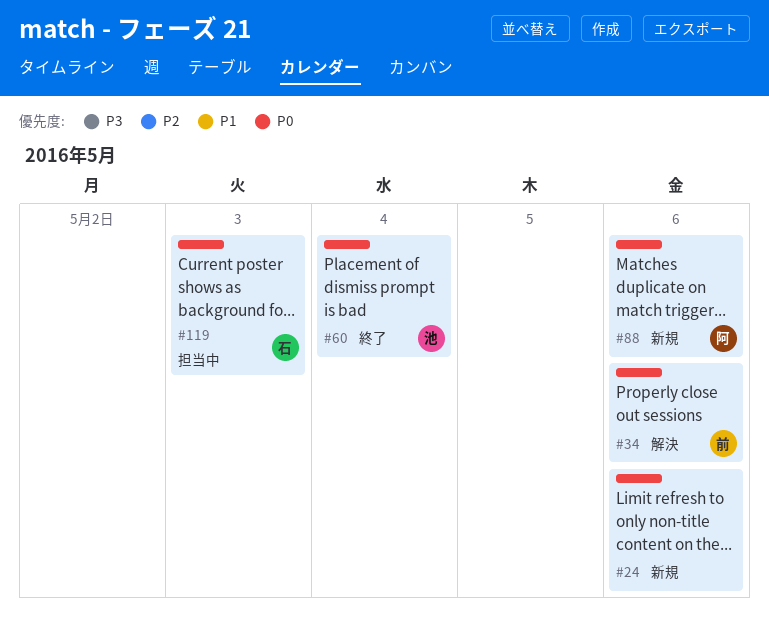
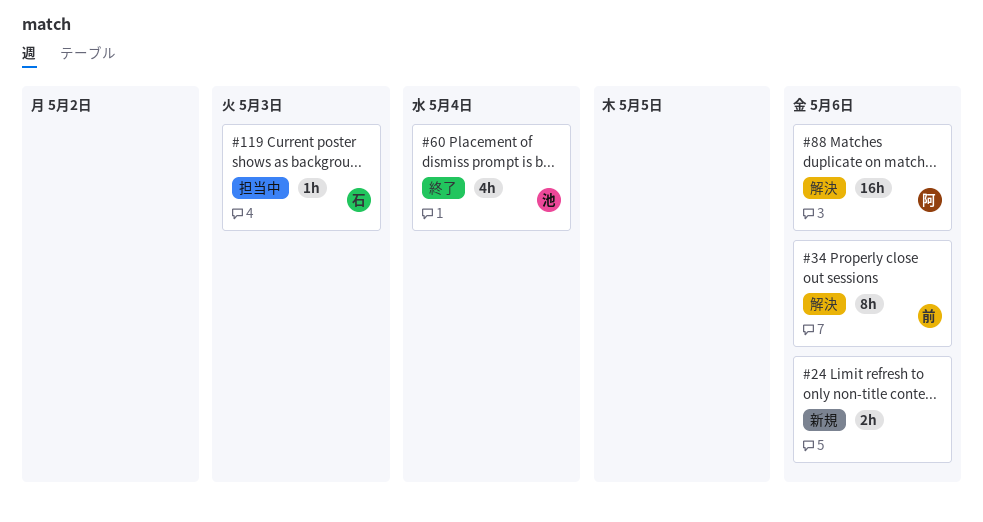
#88, status: 新規 -> 解決

